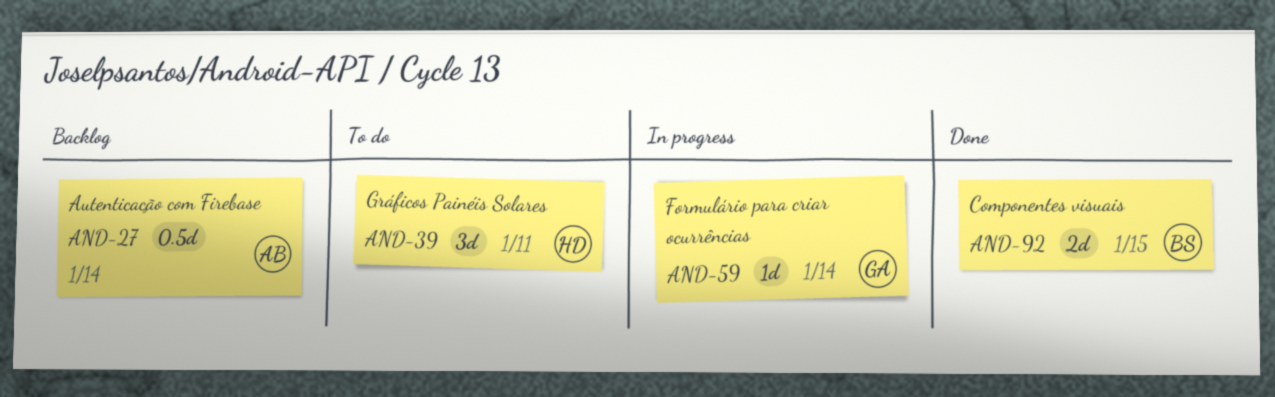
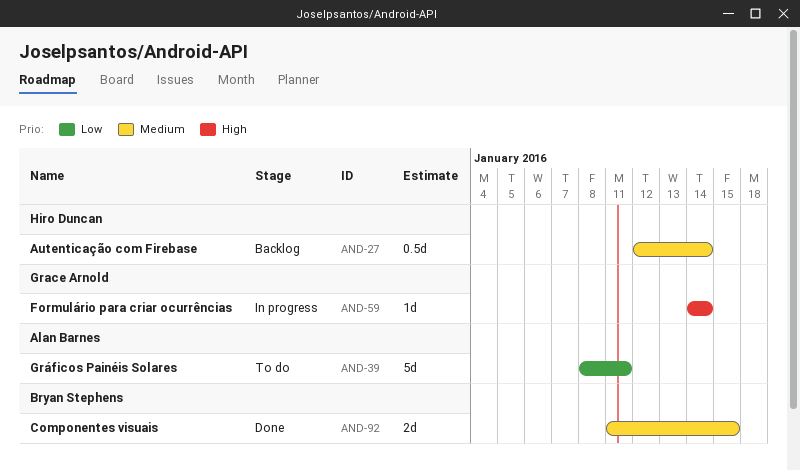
AND-27, owner: Alan Barnes -> Hiro Duncan
AND-39, owner: Hiro Duncan -> Alan Barnes
AND-39, estimate: 3d -> 5d

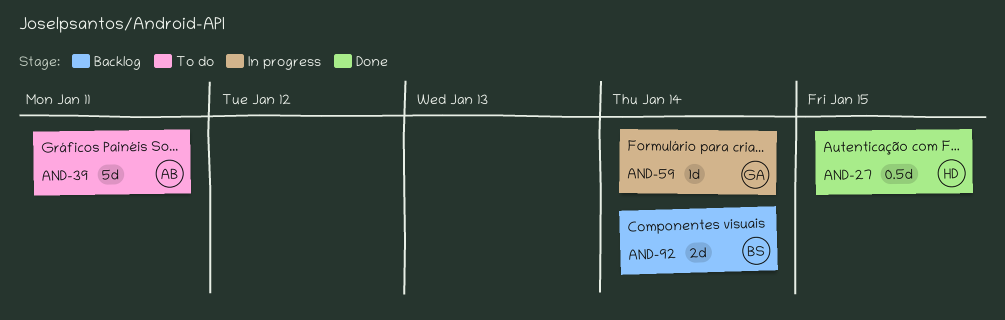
AND-27, status: Backlog -> Done
AND-27, due: Jan 14 -> Jan 15
AND-92, status: Done -> Backlog
AND-92, due: Jan 15 -> Jan 14

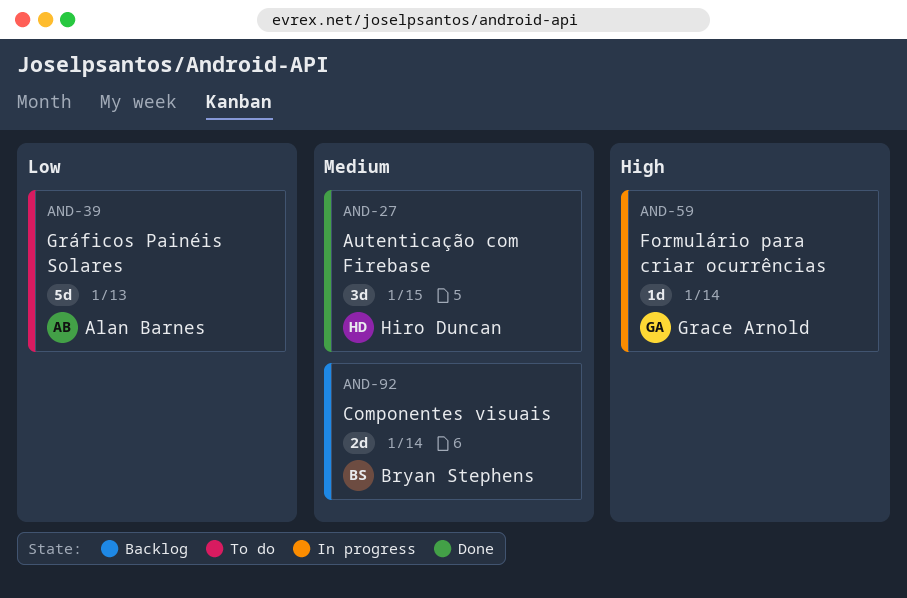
AND-27, estimate: 0.5d -> 3d
AND-39, due: Jan 11 -> Jan 13

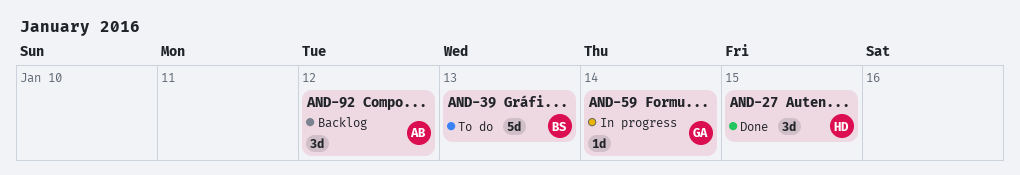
AND-39, owner: Alan Barnes -> Bryan Stephens
AND-92, owner: Bryan Stephens -> Alan Barnes
AND-92, estimate: 2d -> 3d
AND-92, due: Jan 14 -> Jan 12

